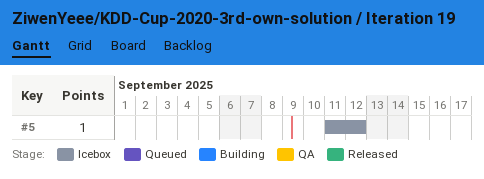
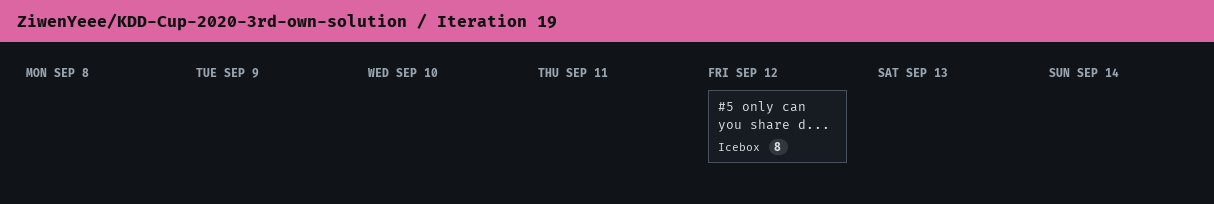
#5, estimate: 1 -> 8

